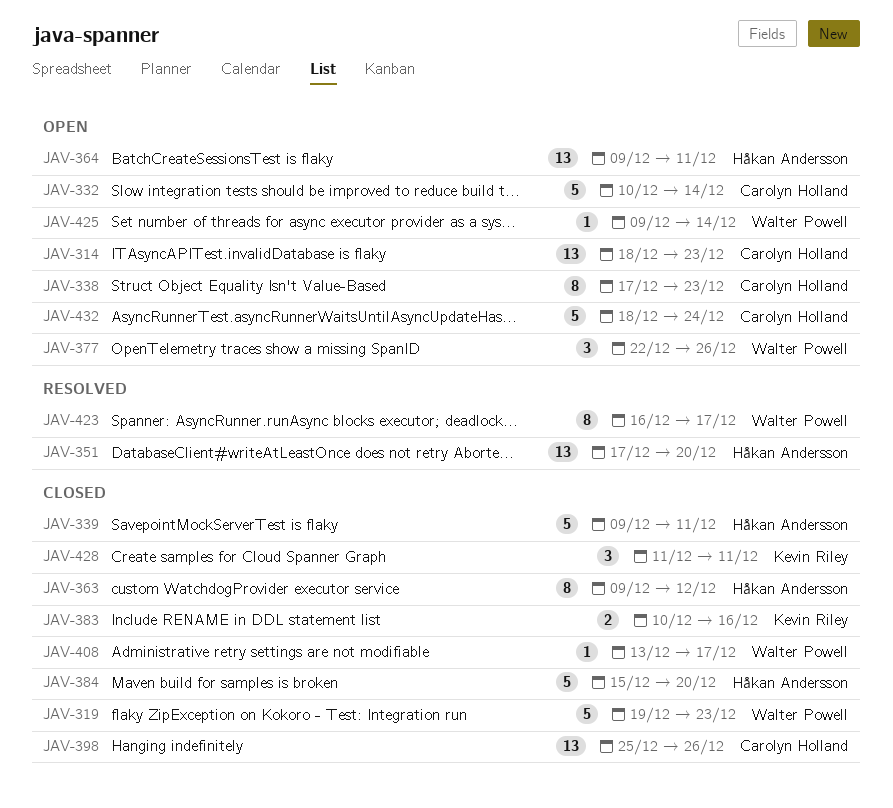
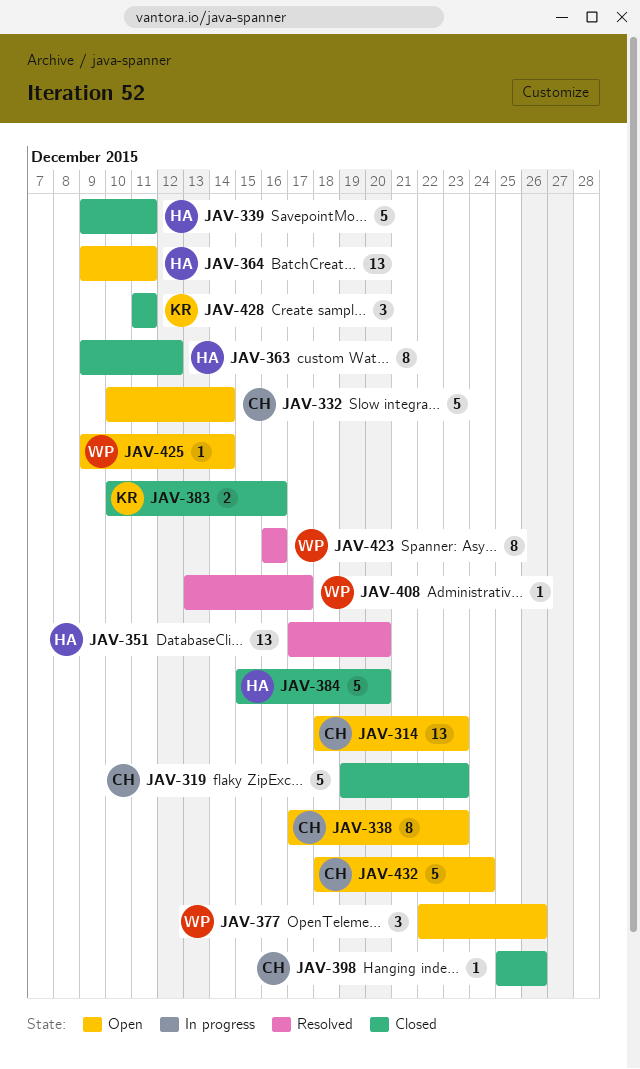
JAV-319, owner: Walter Powell -> Carolyn Holland
JAV-398, estimate: 13 -> 1
JAV-408, status: Closed -> Resolved
JAV-423, due: Dec 17 -> Dec 16

